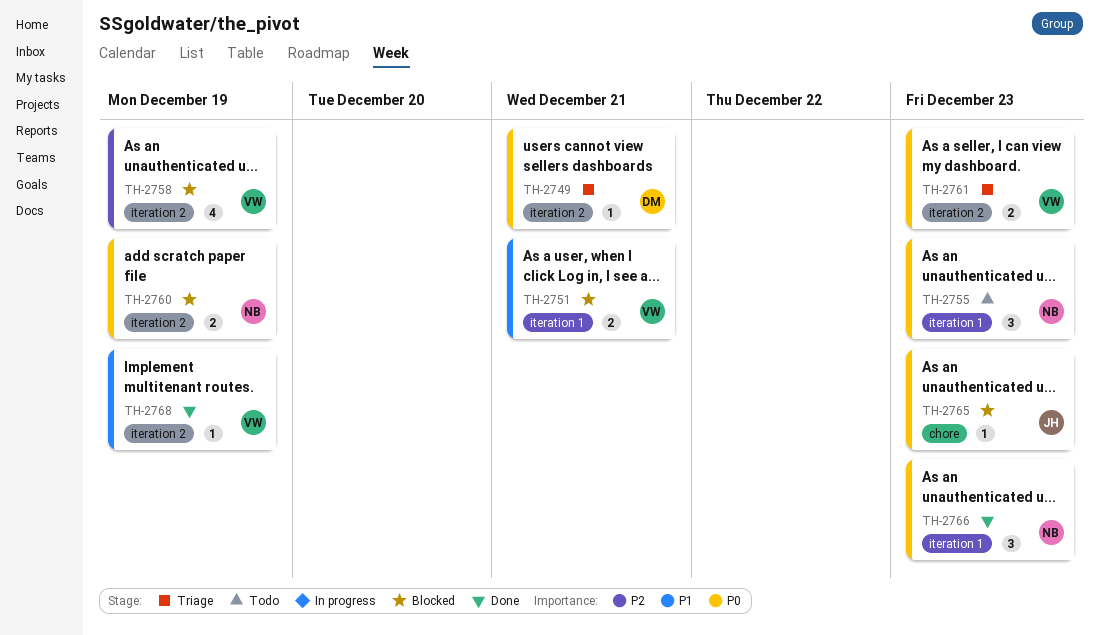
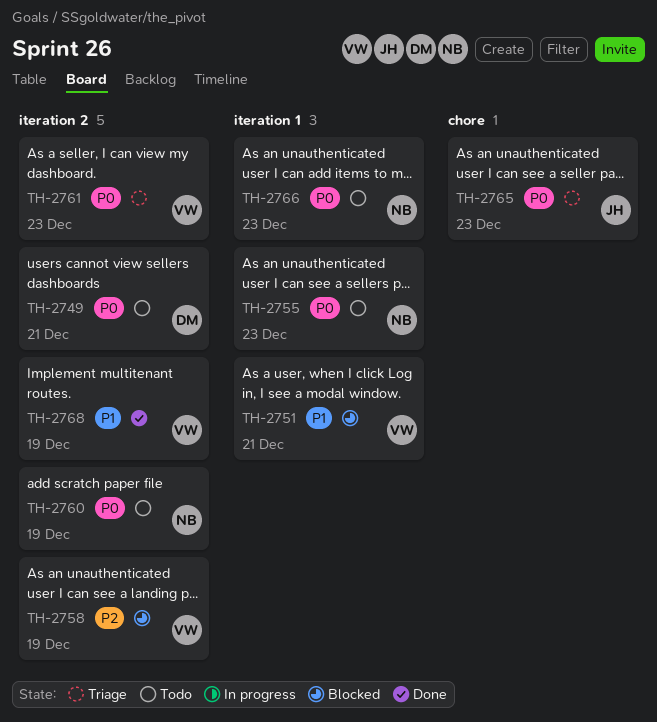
TH-2749, status: Triage -> Todo
TH-2760, status: Blocked -> Todo
TH-2765, status: Blocked -> Triage
TH-2766, status: Done -> Todo

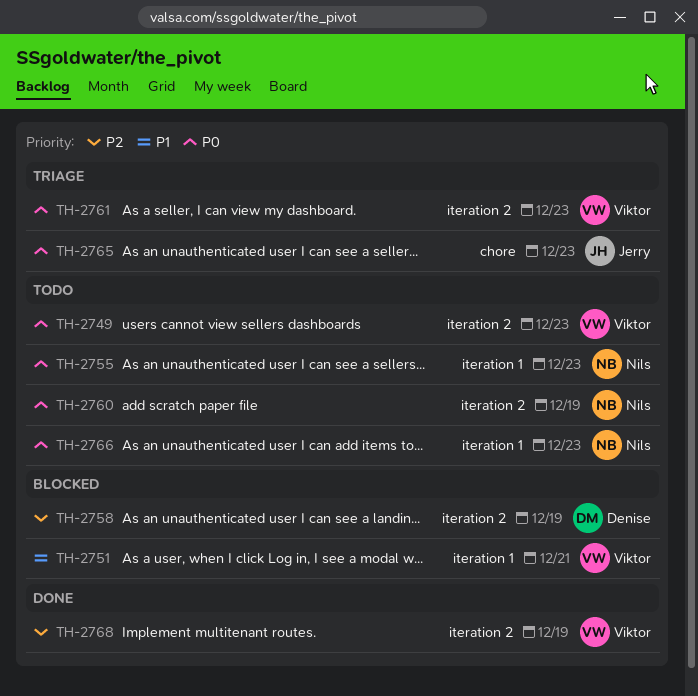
TH-2749, owner: Denise -> Viktor
TH-2749, due: Dec 21 -> Dec 23
TH-2758, owner: Viktor -> Denise
TH-2768, priority: P1 -> P2

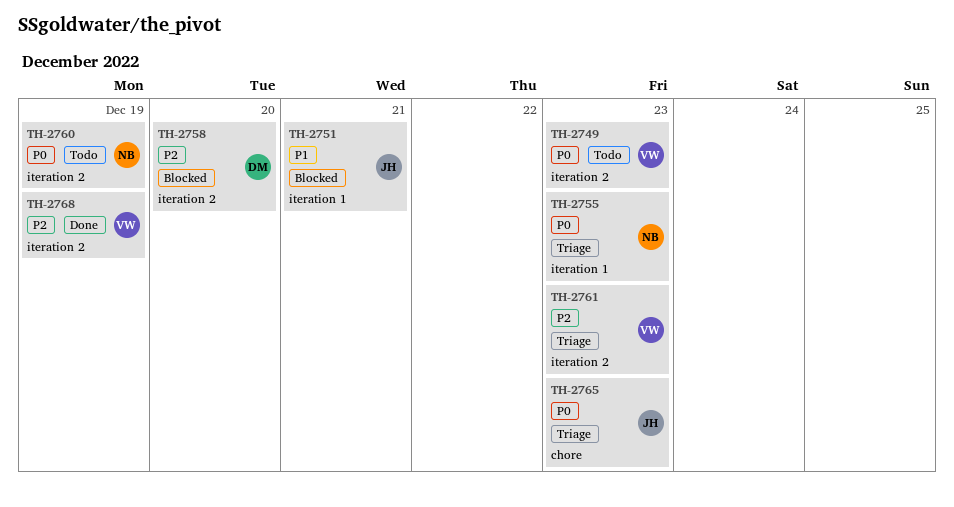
TH-2751, owner: Viktor -> Jerry
TH-2755, status: Todo -> Triage
TH-2758, due: Dec 19 -> Dec 20
TH-2761, priority: P0 -> P2
TH-2766: present -> none

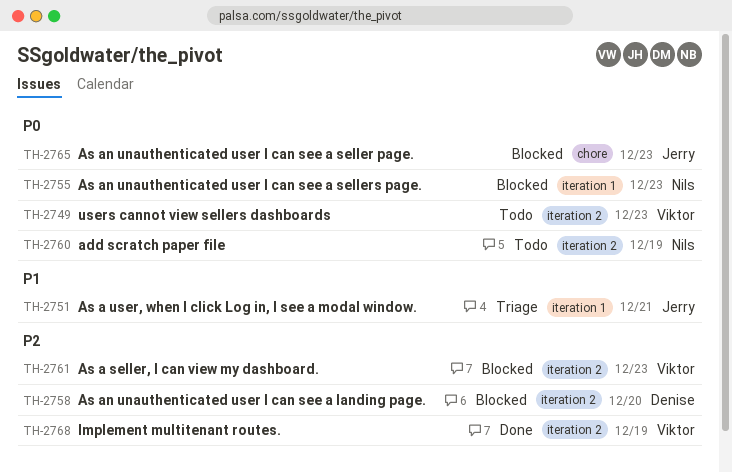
TH-2751, status: Blocked -> Triage
TH-2755, status: Triage -> Blocked
TH-2761, status: Triage -> Blocked
TH-2765, status: Triage -> Blocked

